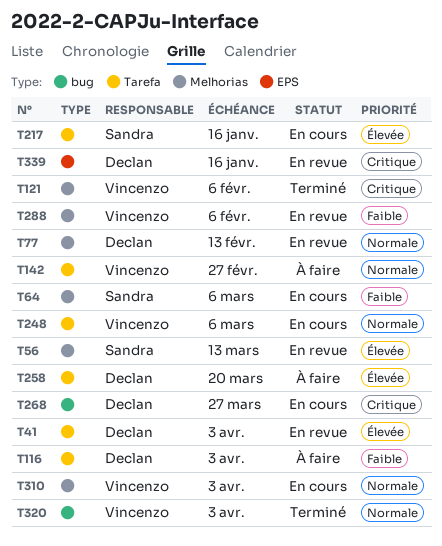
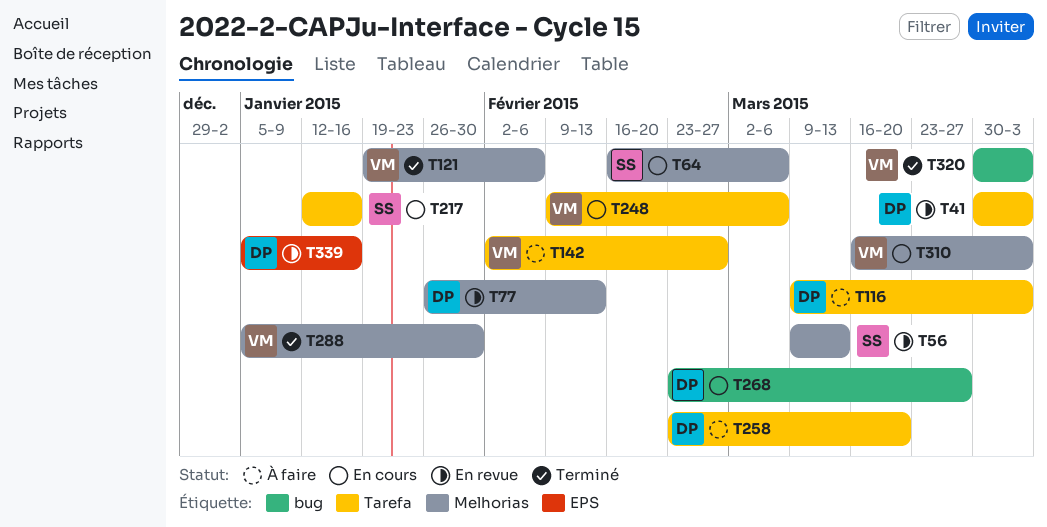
T288, status: En revue -> Terminé
T288, due: Feb 6 -> Jan 30

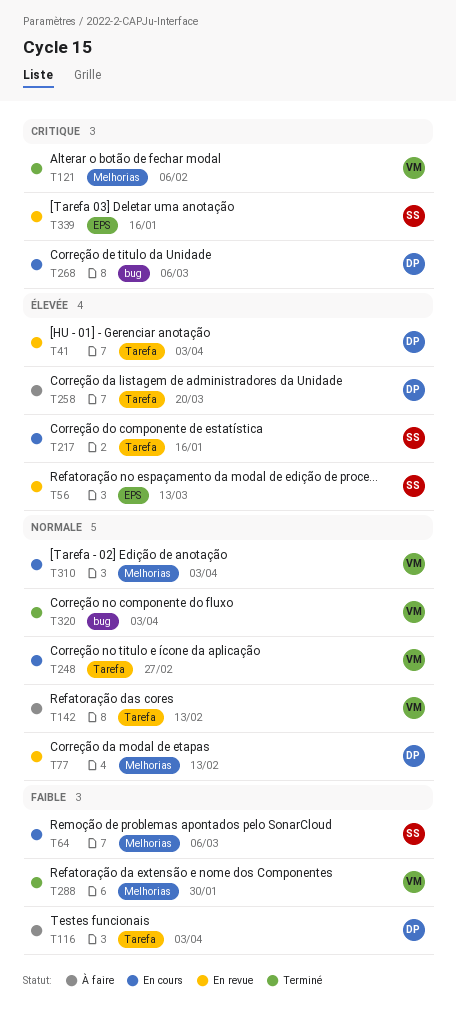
T56, label: Melhorias -> EPS
T142, due: Feb 27 -> Feb 13
T248, due: Mar 6 -> Feb 27
T268, due: Mar 27 -> Mar 6
T339, owner: DP -> SS

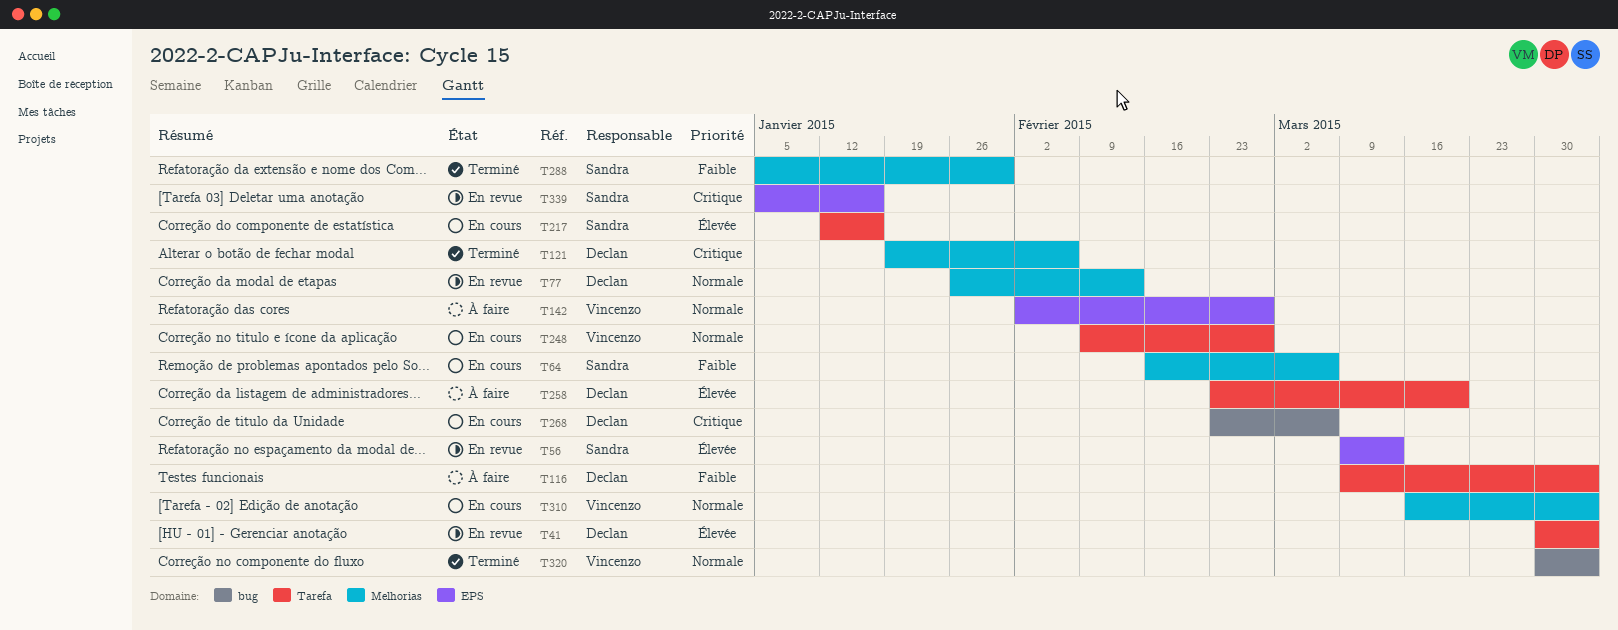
T121, owner: Vincenzo -> Declan
T142, label: Tarefa -> EPS
T142, due: Feb 13 -> Feb 27
T288, owner: Vincenzo -> Sandra

